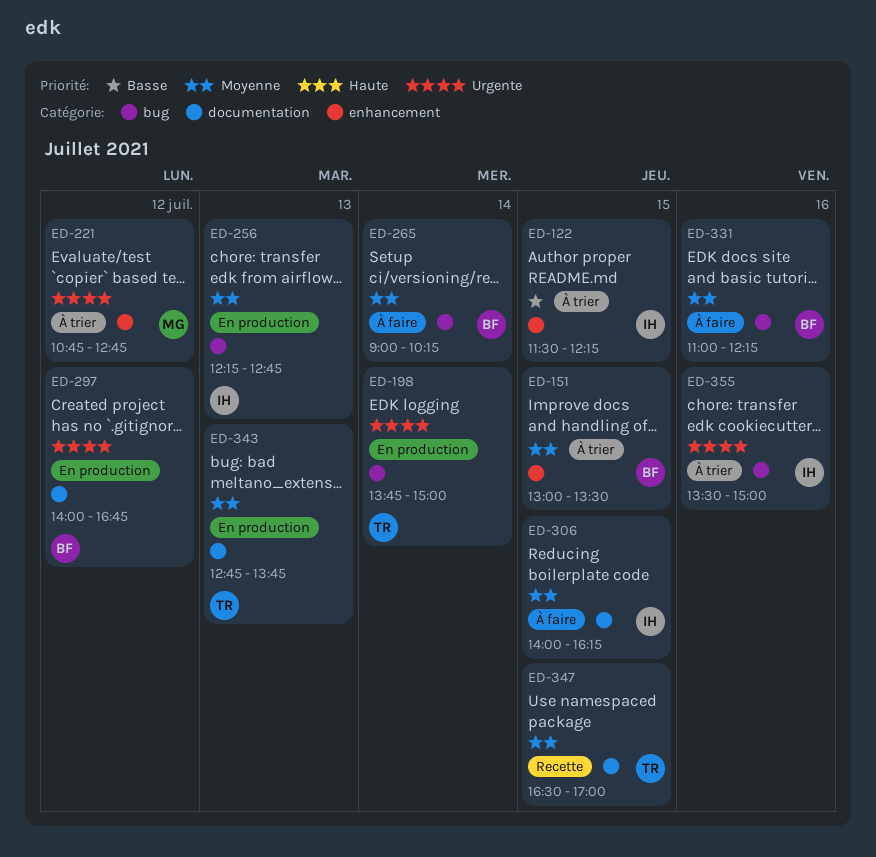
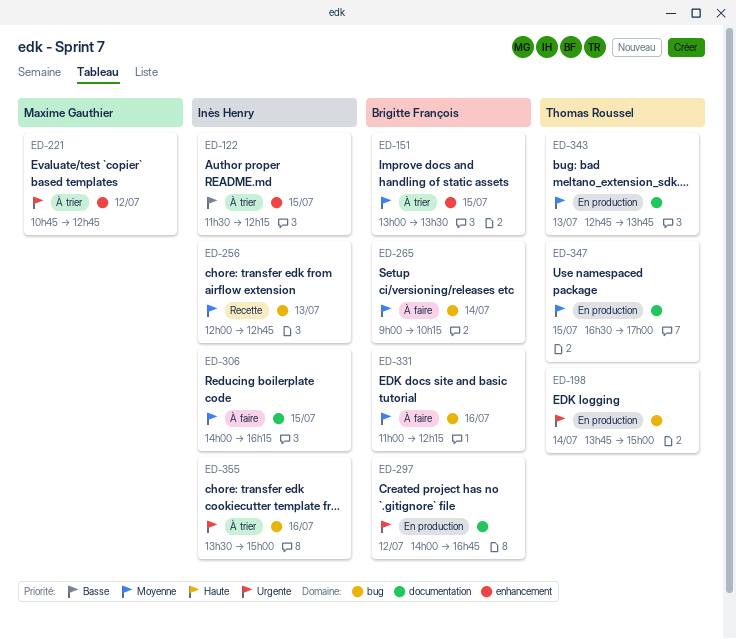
ED-256, status: En production -> Recette
ED-256, begins: 12:15 -> 12:00
ED-347, status: Recette -> En production

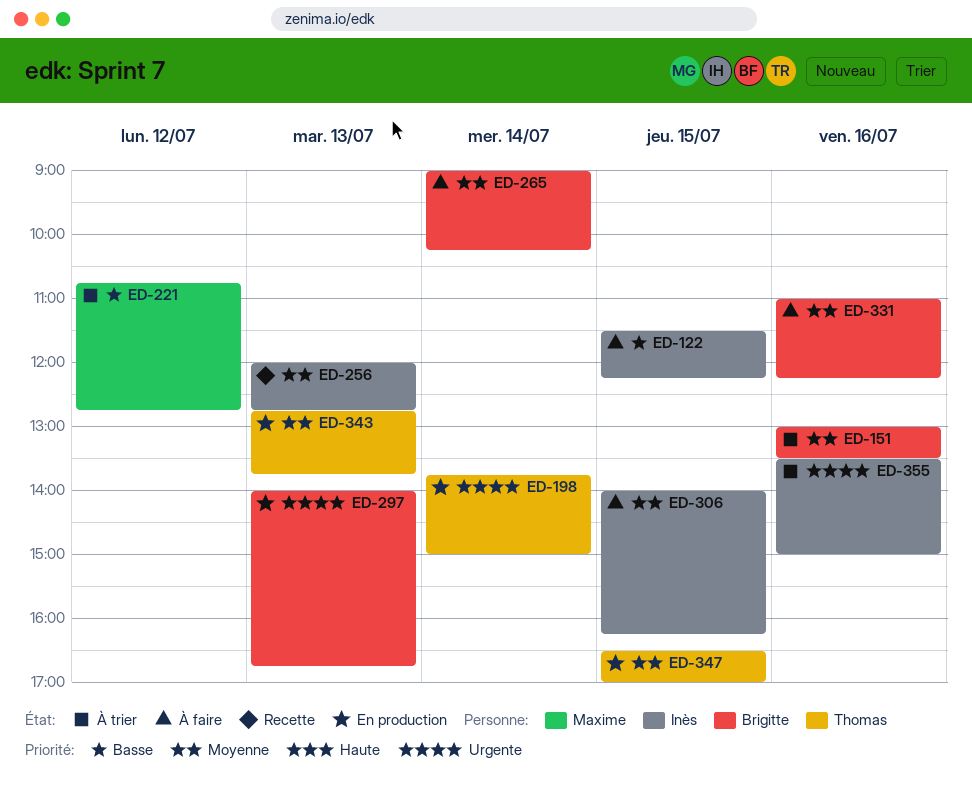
ED-122, status: À trier -> À faire
ED-151, day: Jul 15 -> Jul 16
ED-221, priority: Urgente -> Basse
ED-297, day: Jul 12 -> Jul 13

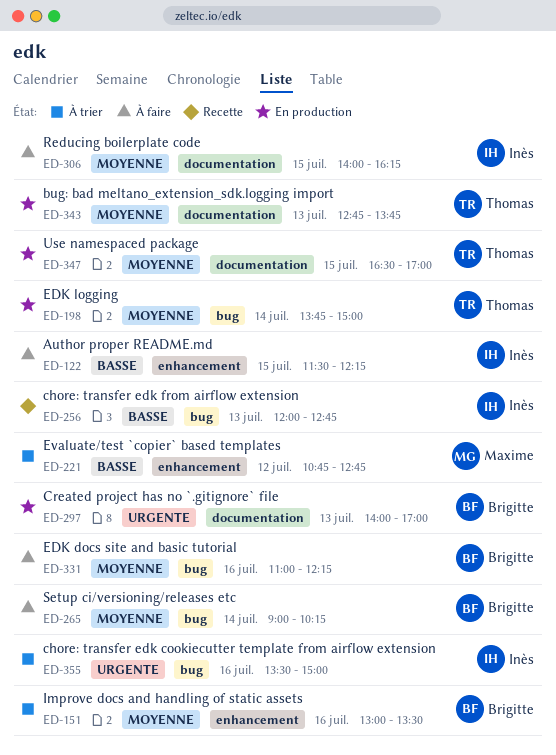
ED-198, priority: Urgente -> Moyenne
ED-256, priority: Moyenne -> Basse
ED-297, ends: 16:45 -> 17:00

